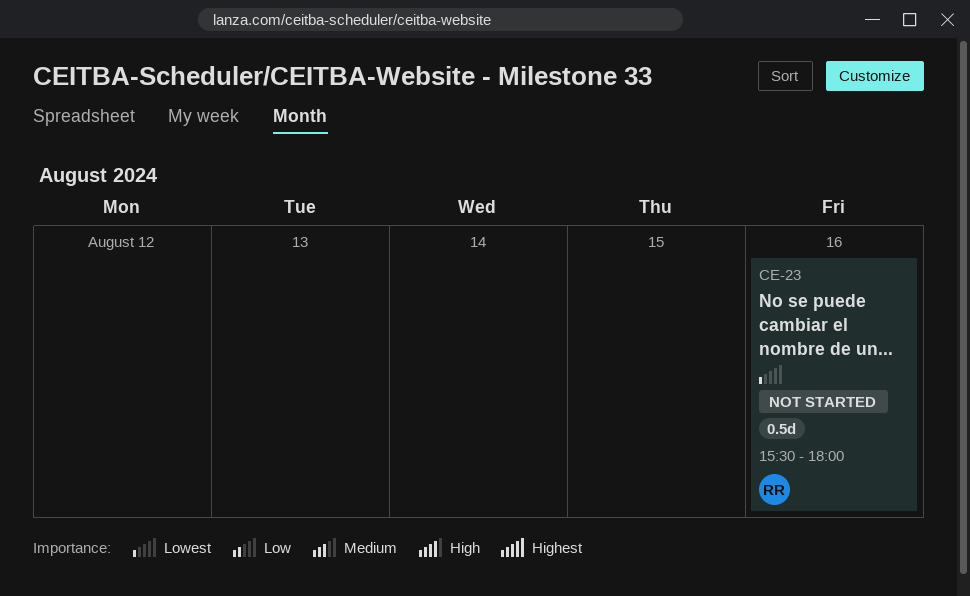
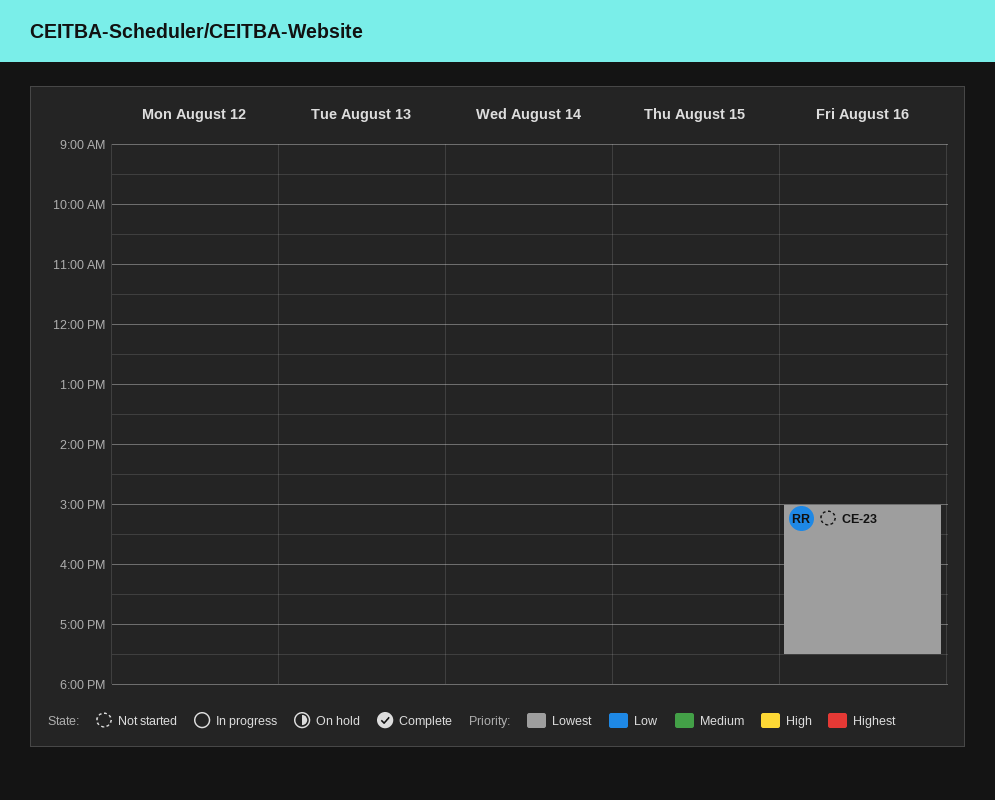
CE-23, begins: 15:30 -> 15:00
CE-23, ends: 18:00 -> 17:30

